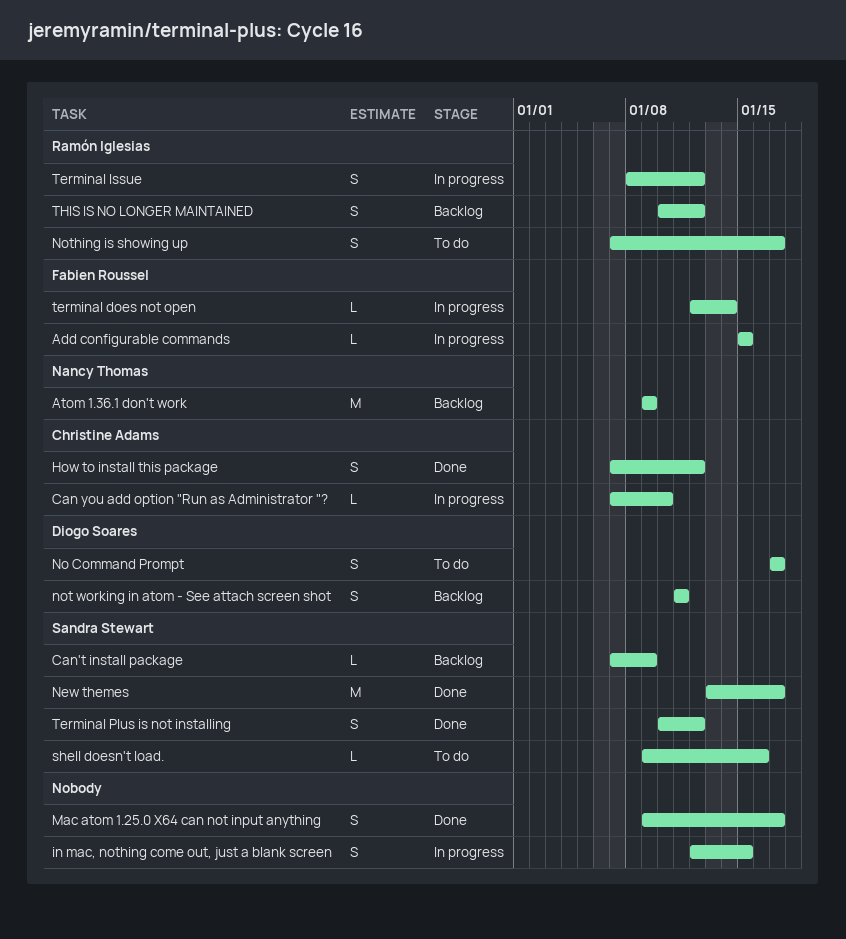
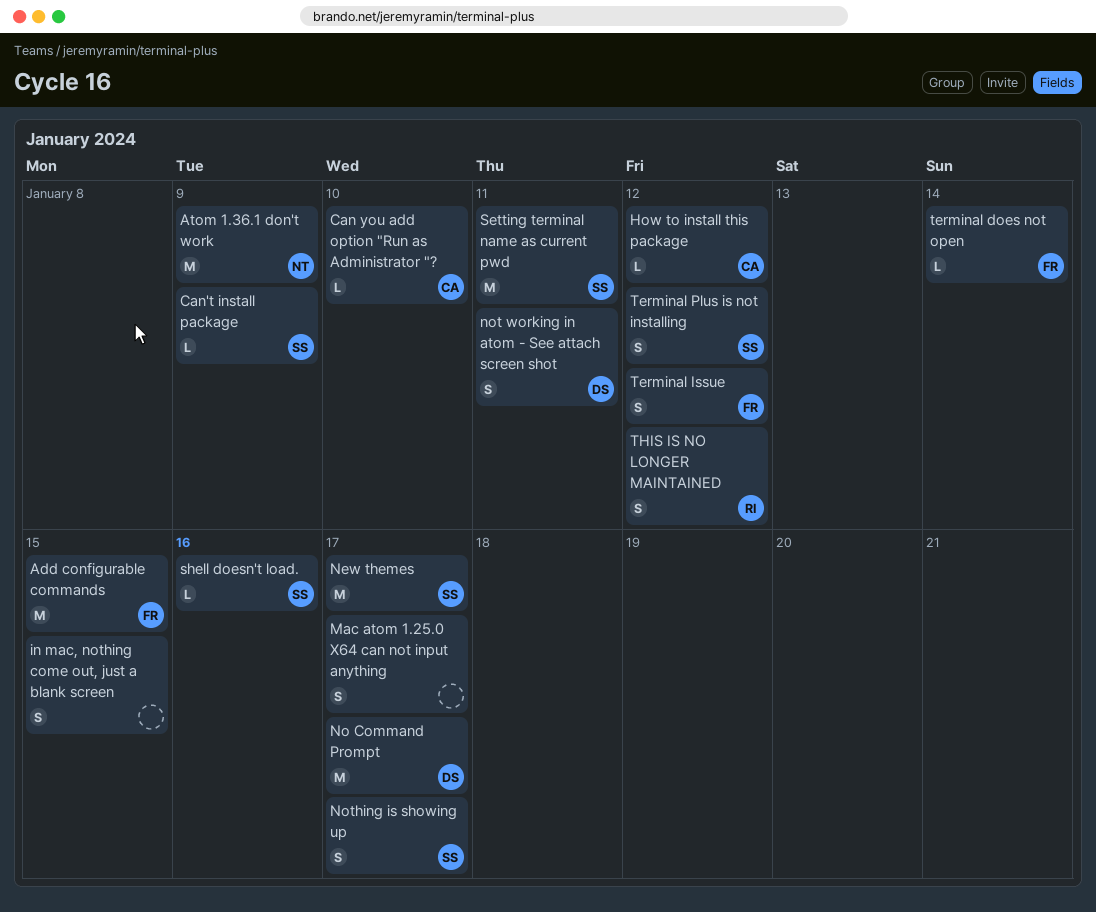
Add configurable commands, estimate: L -> M
How to install this package, estimate: S -> L
No Command Prompt, estimate: S -> M
Nothing is showing up, owner: Ramón Iglesias -> Sandra Stewart
Setting terminal name as current pwd: none -> present
Terminal Issue, owner: Ramón Iglesias -> Fabien Roussel

